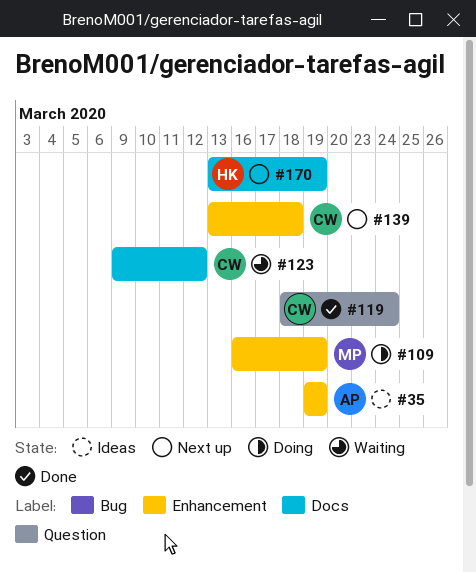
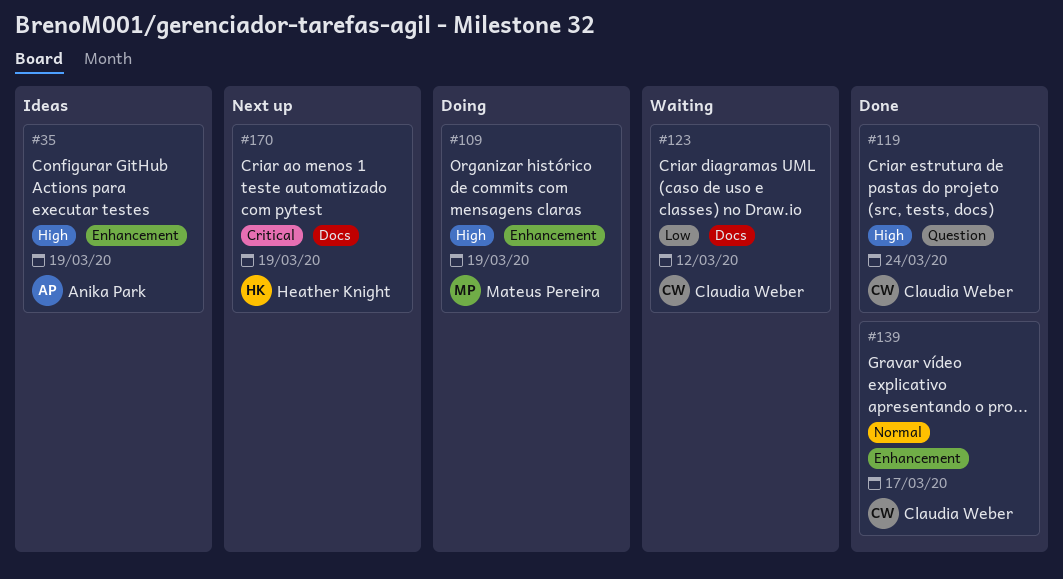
#139, status: Next up -> Done
#139, due: Mar 18 -> Mar 17

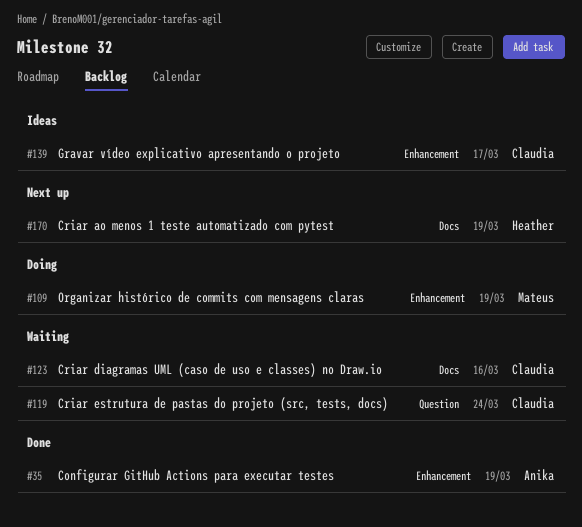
#35, status: Ideas -> Done
#119, status: Done -> Waiting
#123, due: Mar 12 -> Mar 16
#139, status: Done -> Ideas

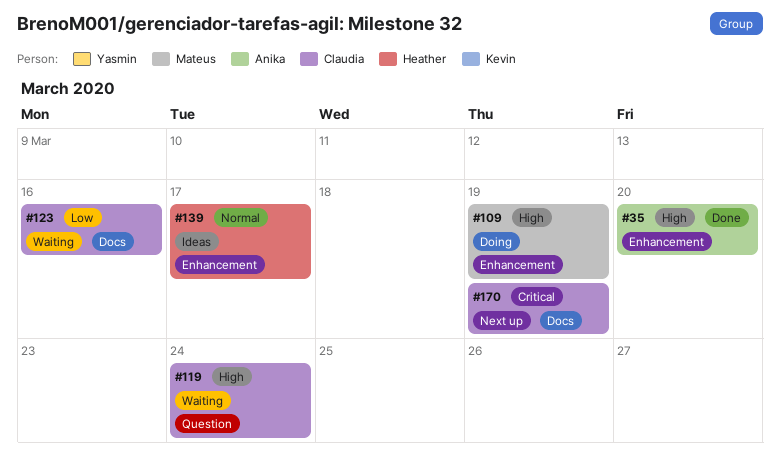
#35, due: Mar 19 -> Mar 20
#139, owner: Claudia -> Heather
#170, owner: Heather -> Claudia

